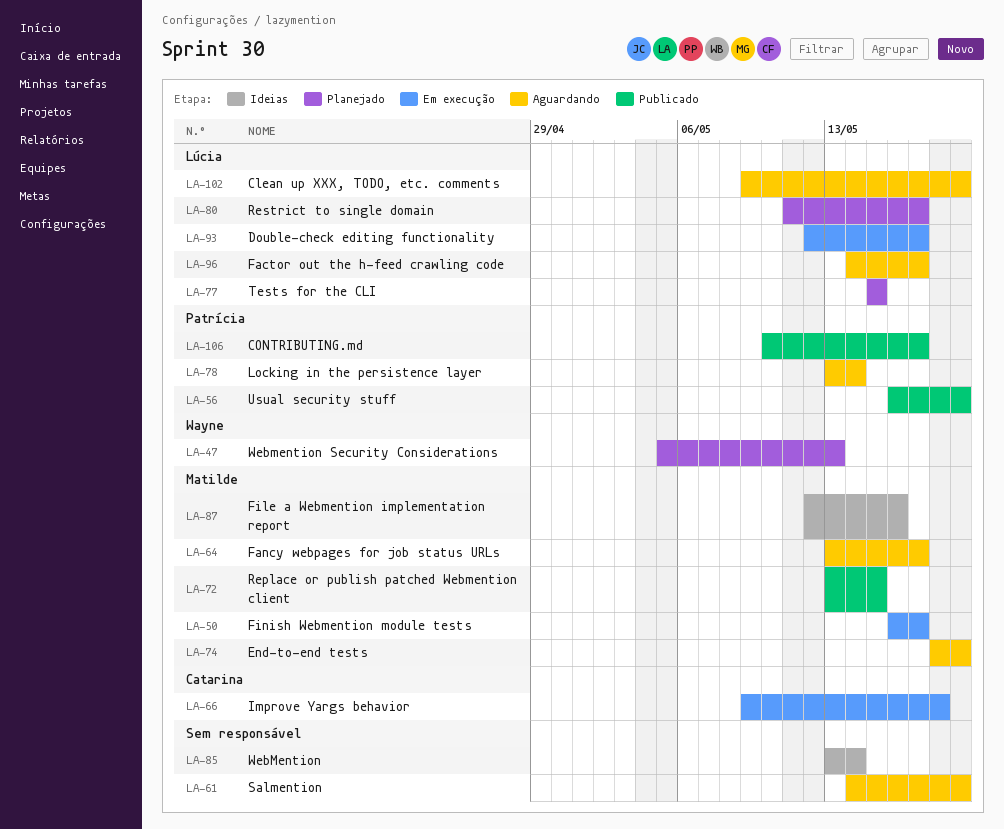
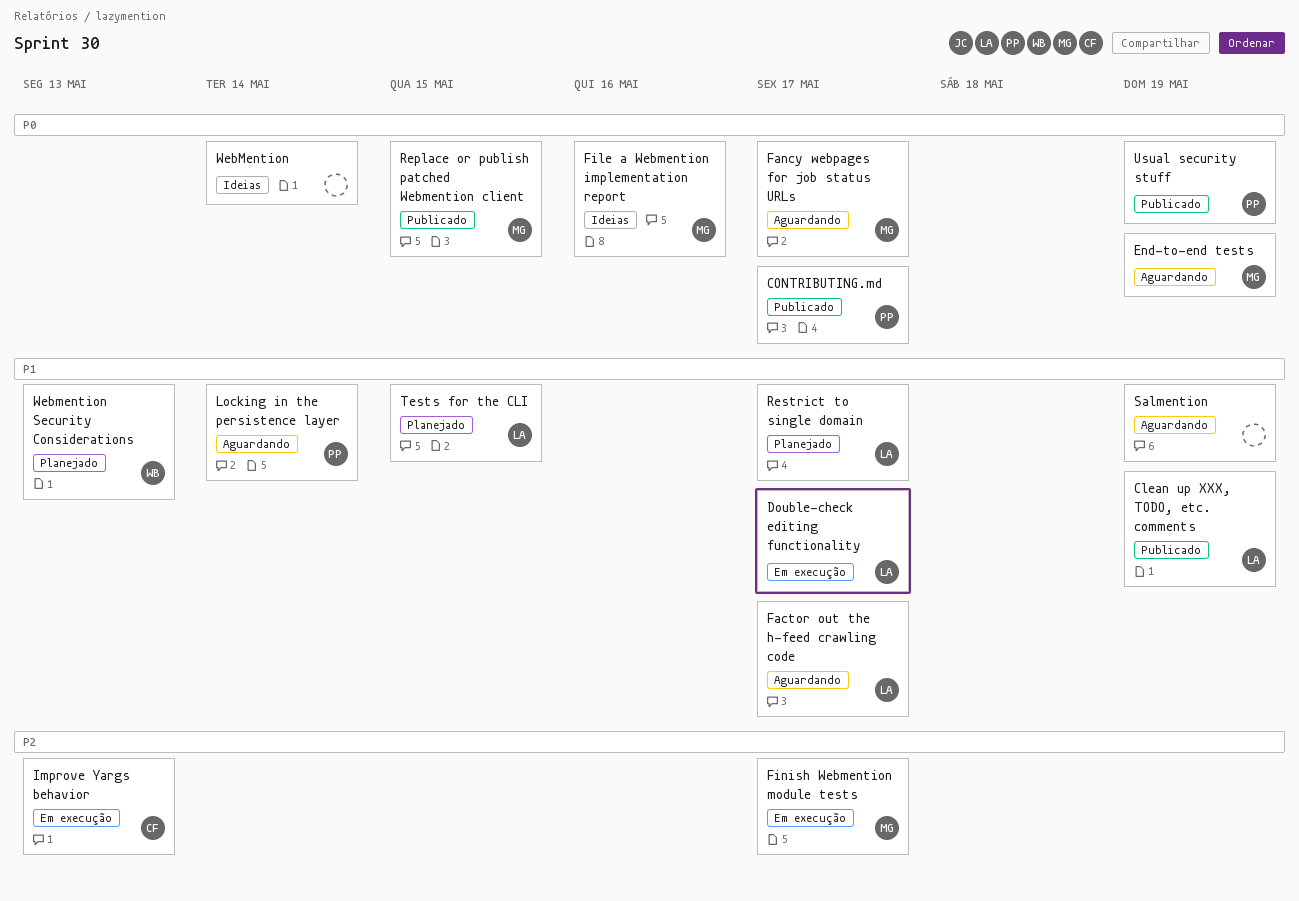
Clean up XXX, TODO, etc. comments, status: Aguardando -> Publicado
Improve Yargs behavior, due: May 18 -> May 13

